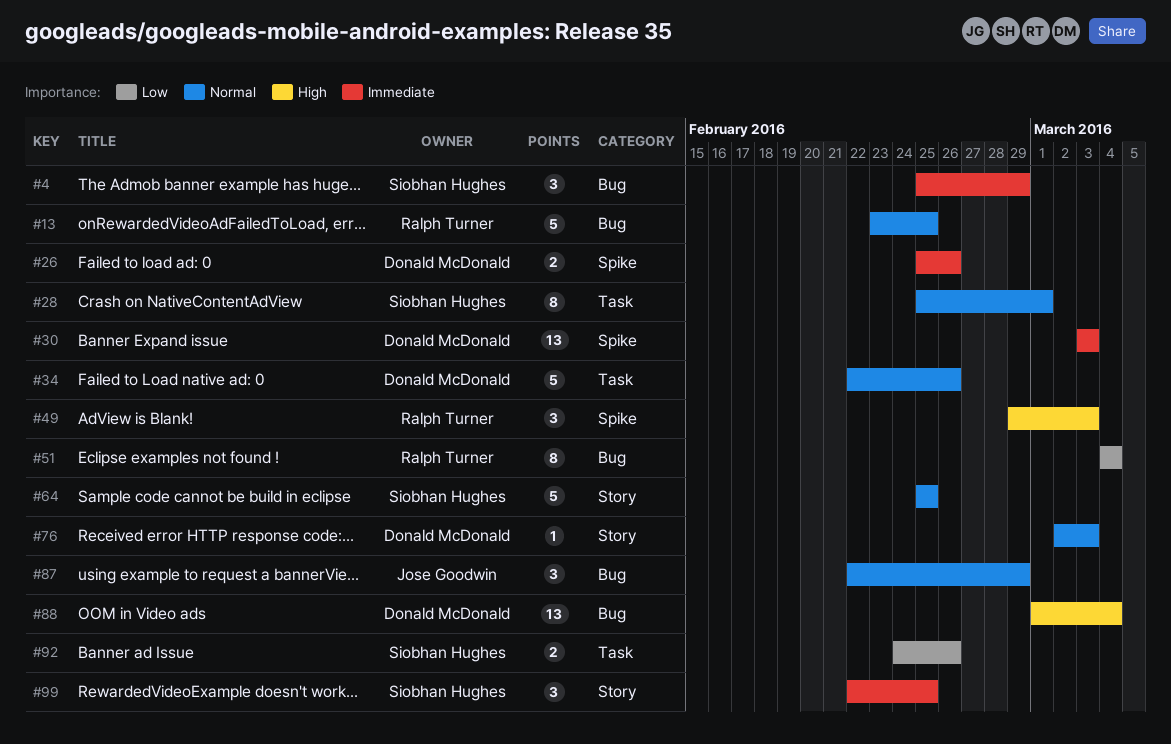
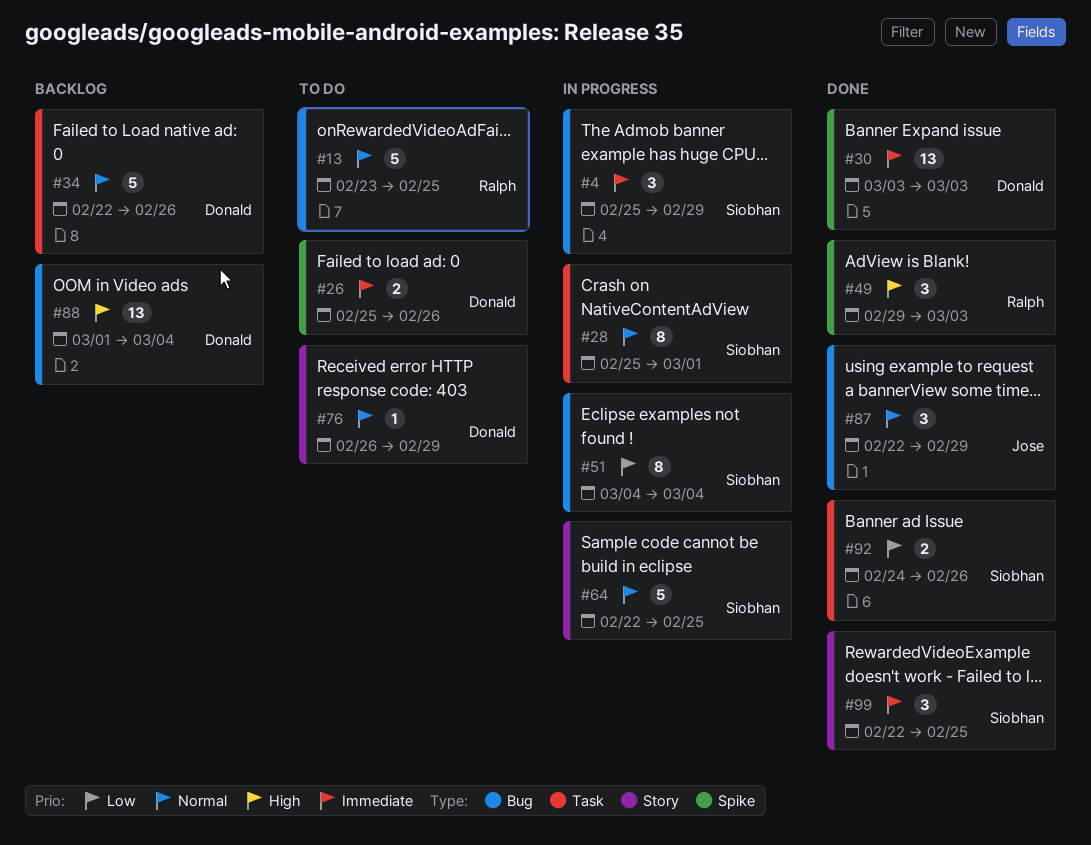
#51, owner: Ralph Turner -> Siobhan Hughes
#64, start: Feb 25 -> Feb 22
#76, start: Mar 2 -> Feb 26
#76, due: Mar 3 -> Feb 29

